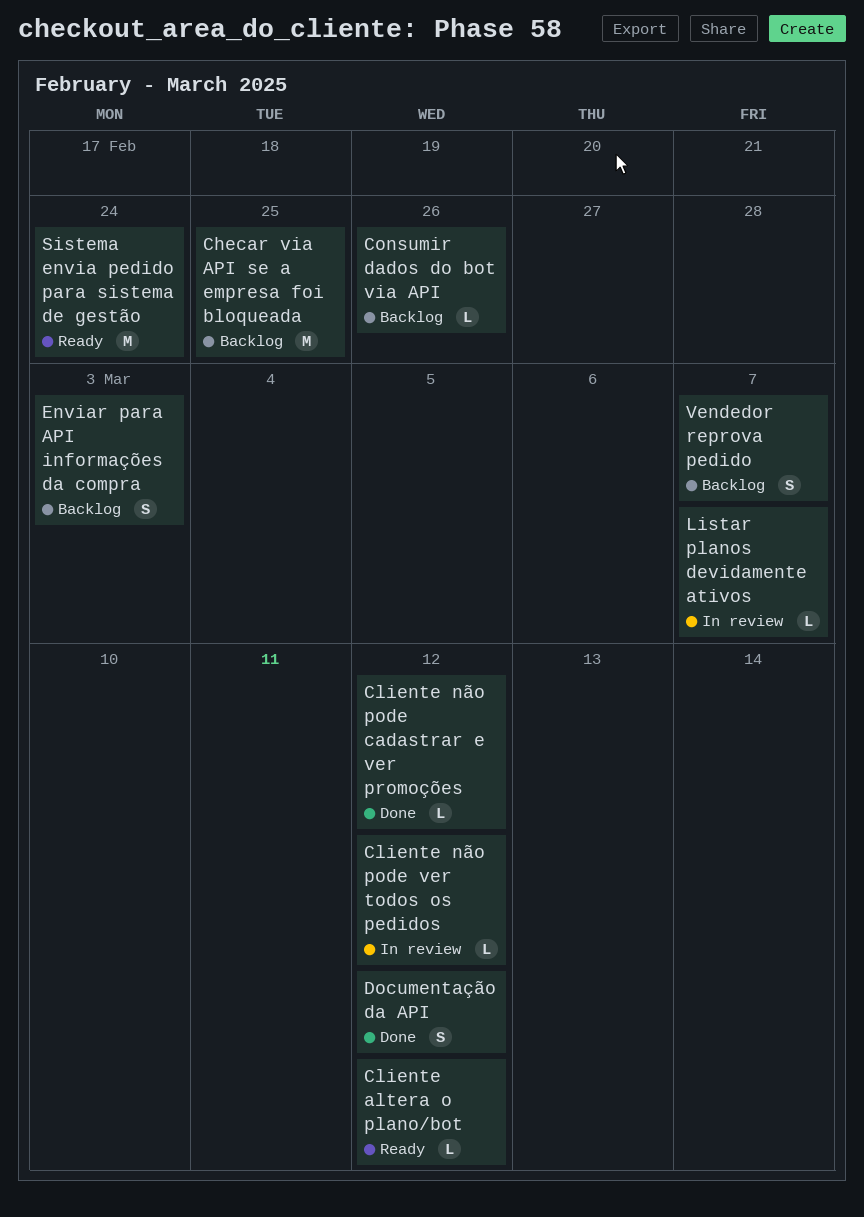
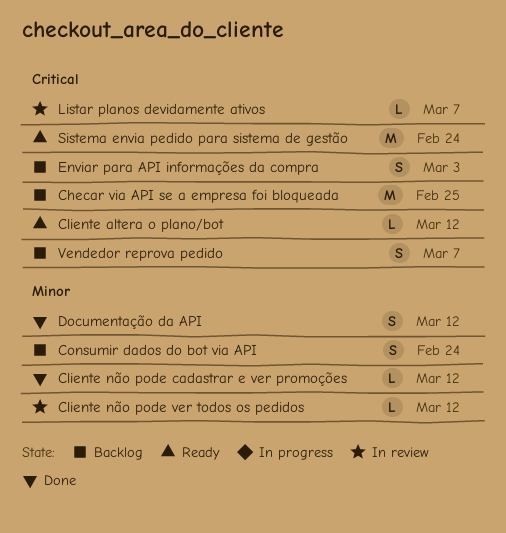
Consumir dados do bot via API, estimate: L -> S
Consumir dados do bot via API, due: Feb 26 -> Feb 24

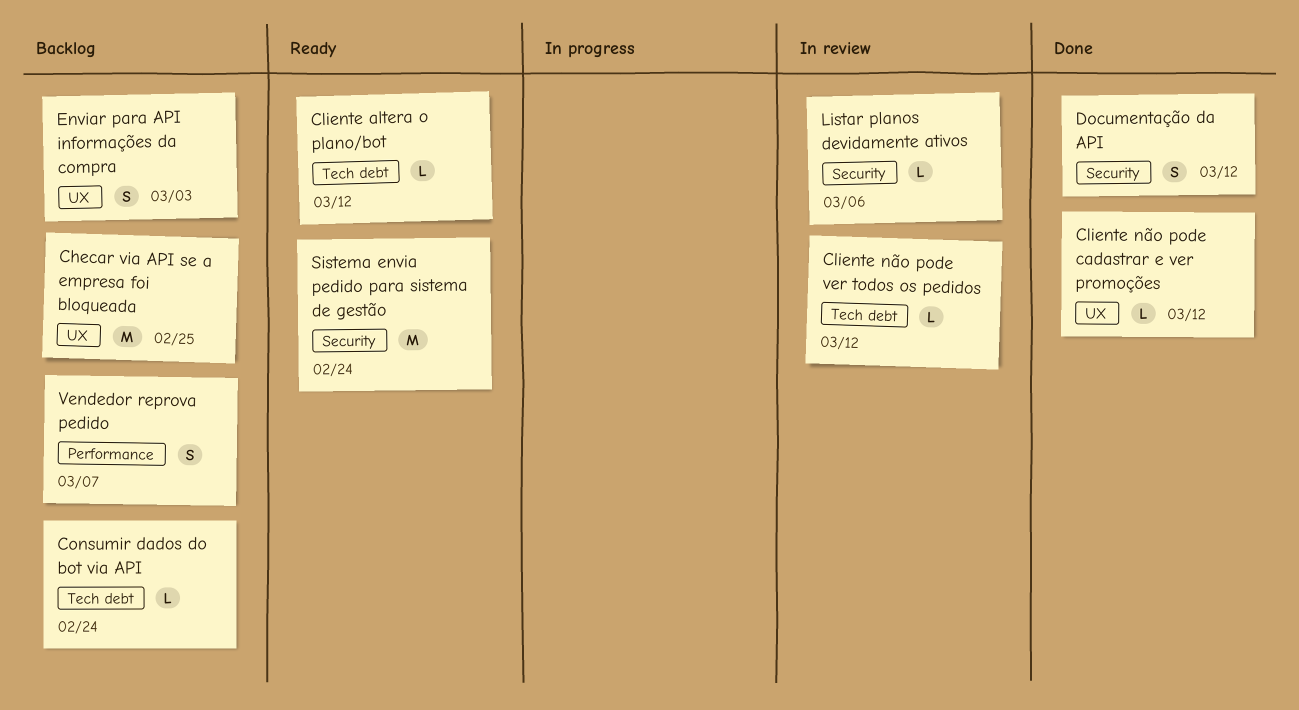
Consumir dados do bot via API, estimate: S -> L
Listar planos devidamente ativos, due: Mar 7 -> Mar 6

